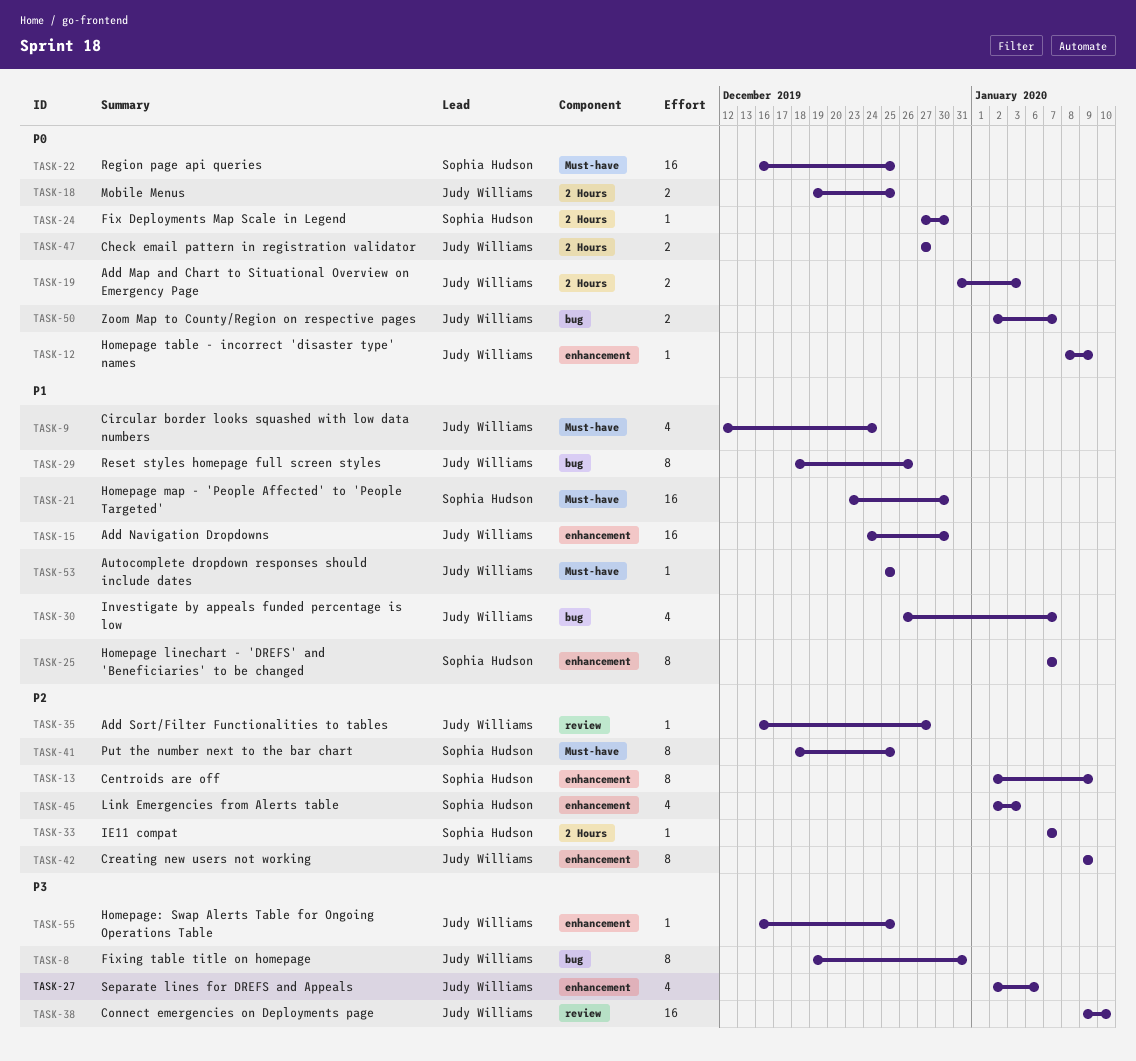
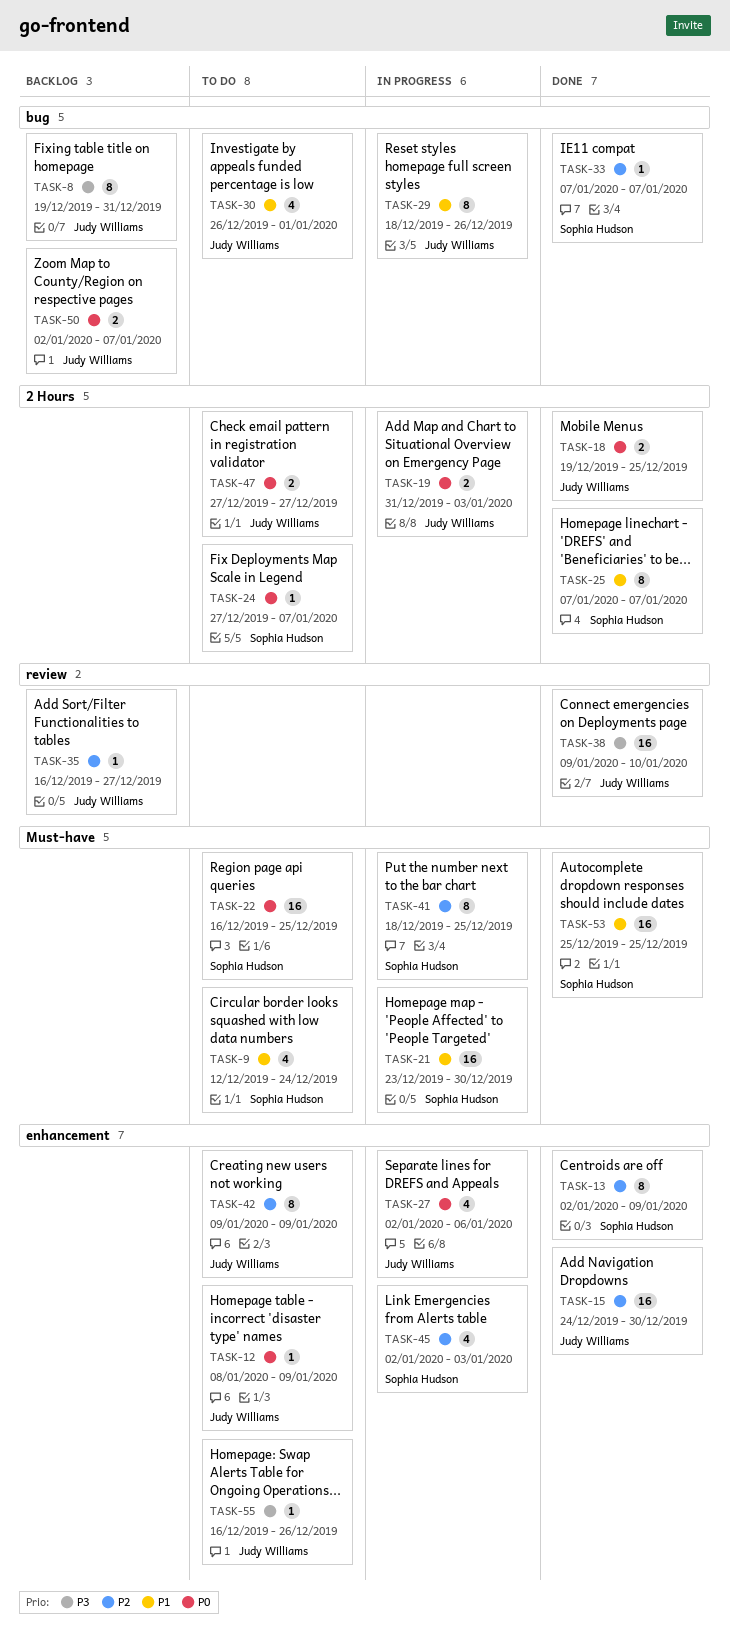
TASK-9, owner: Judy Williams -> Sophia Hudson
TASK-15, priority: P1 -> P2
TASK-24, due: Dec 30 -> Jan 7
TASK-25, label: enhancement -> 2 Hours
TASK-27, priority: P3 -> P0
TASK-30, due: Jan 7 -> Jan 1
TASK-33, label: 2 Hours -> bug
TASK-53, owner: Judy Williams -> Sophia Hudson
TASK-53, estimate: 1 -> 16
TASK-55, due: Dec 25 -> Dec 26

